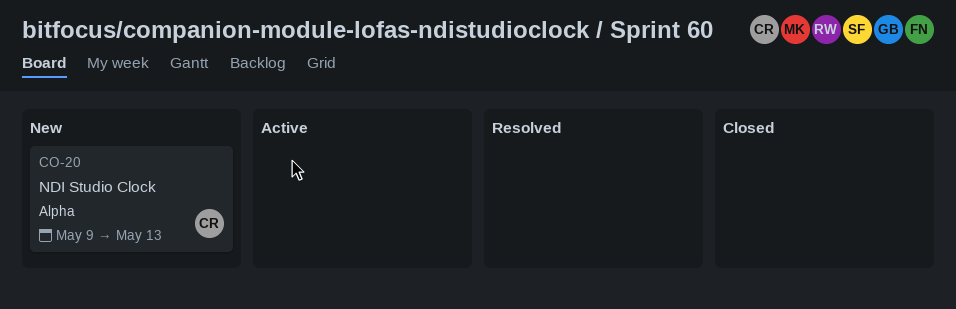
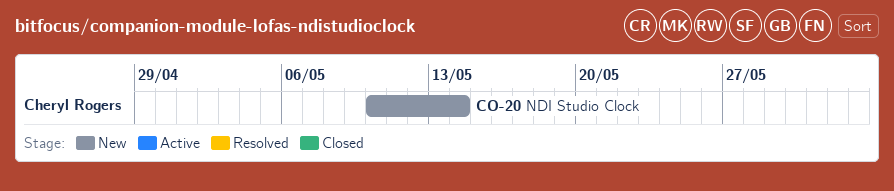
CO-20, start: May 9 -> May 10
CO-20, due: May 13 -> May 14

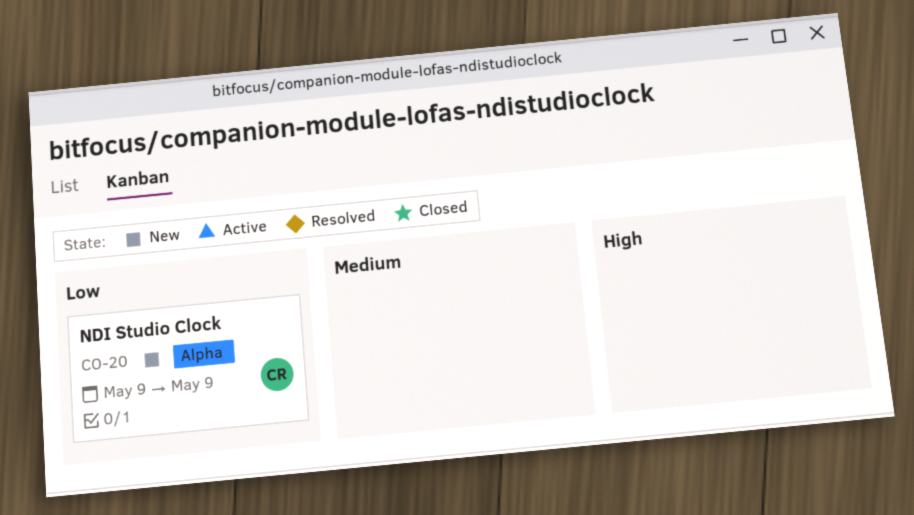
CO-20, start: May 10 -> May 9
CO-20, due: May 14 -> May 9

